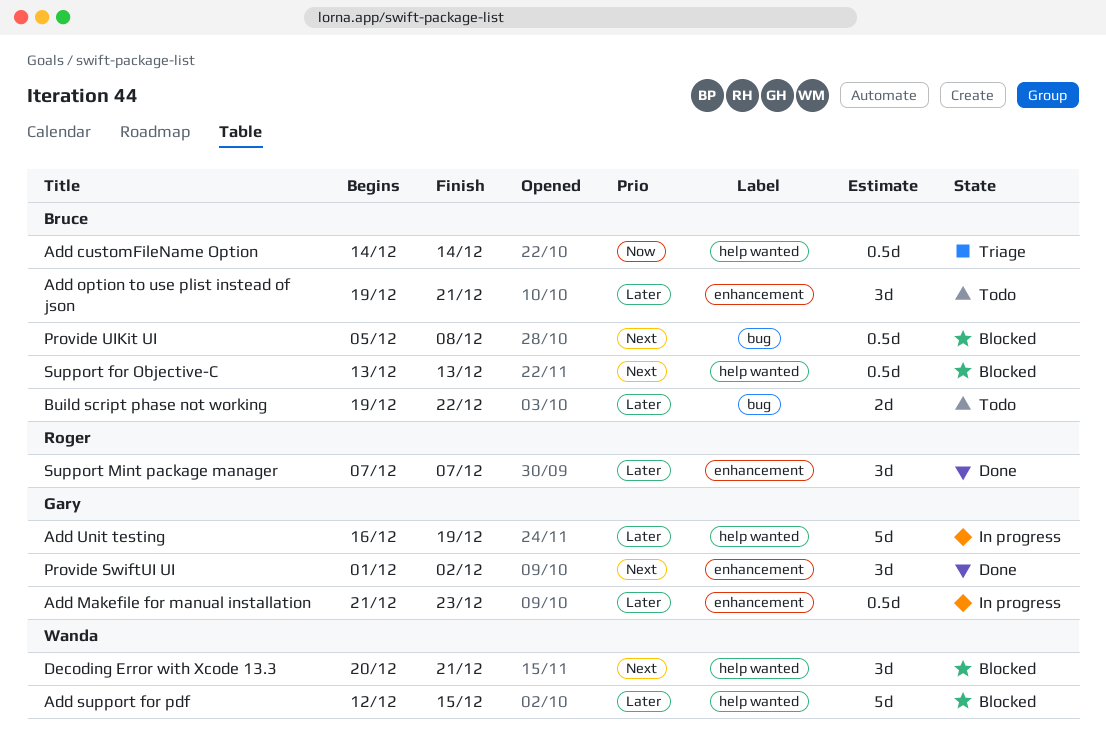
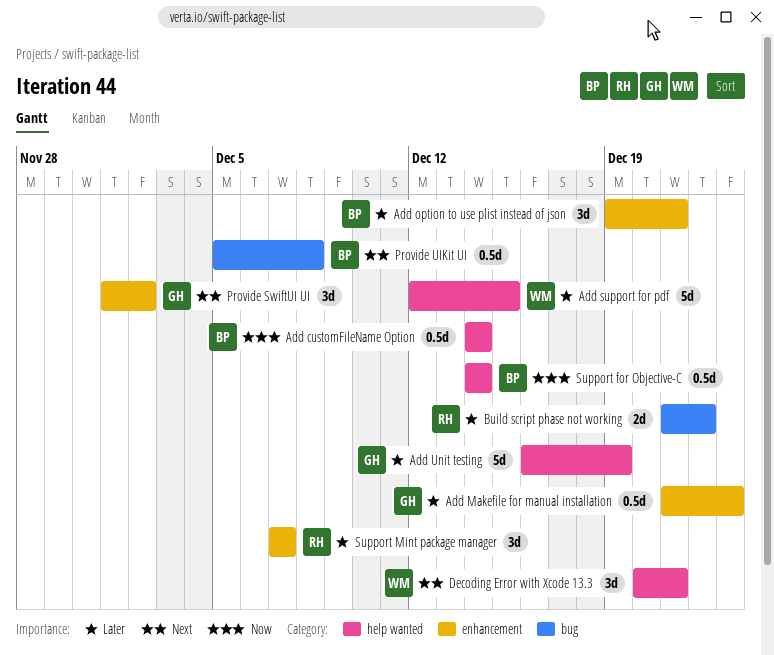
Build script phase not working, owner: Bruce -> Roger
Build script phase not working, start: Dec 19 -> Dec 21
Support for Objective-C, priority: Next -> Now
Support for Objective-C, start: Dec 13 -> Dec 14
Support for Objective-C, due: Dec 13 -> Dec 14

